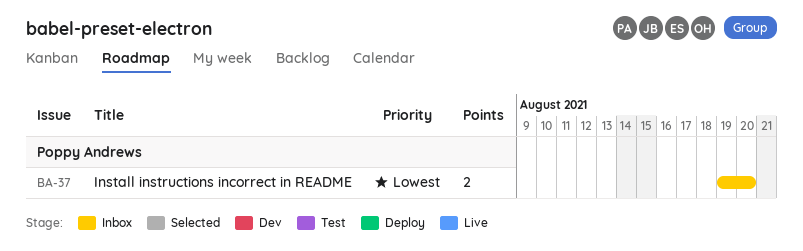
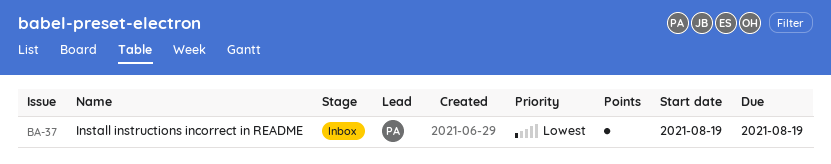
BA-37, estimate: 2 -> 1
BA-37, due: Aug 20 -> Aug 19

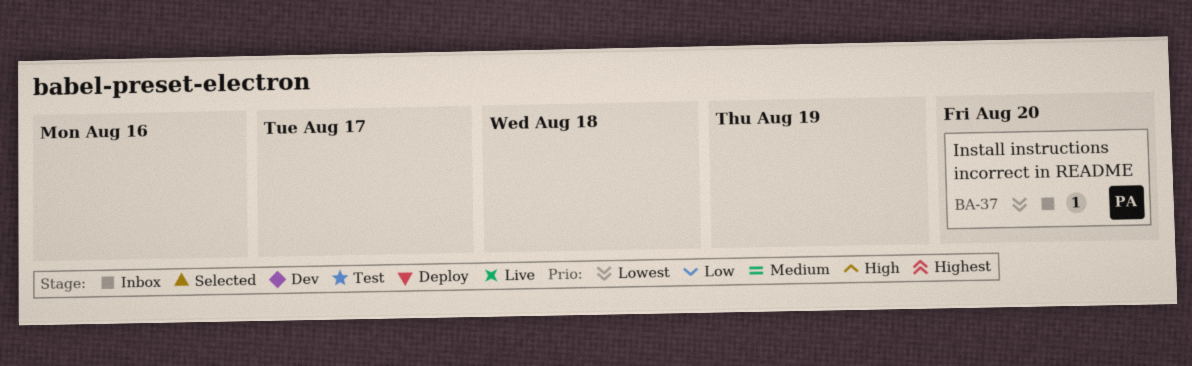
BA-37, due: Aug 19 -> Aug 20

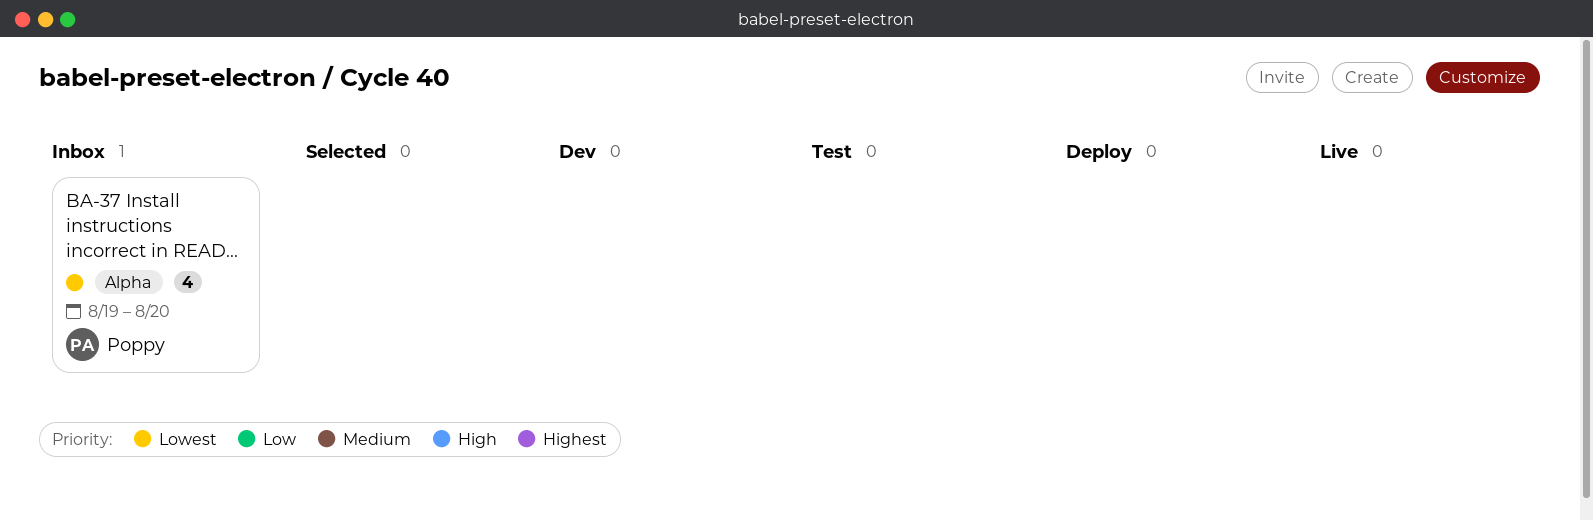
BA-37, estimate: 1 -> 4

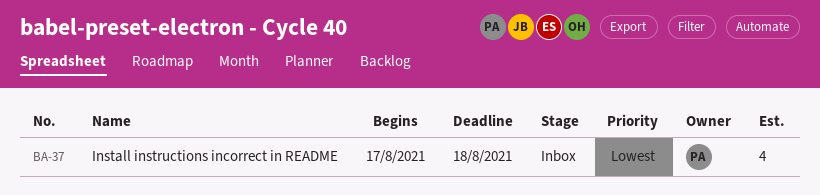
BA-37, start: Aug 19 -> Aug 17
BA-37, due: Aug 20 -> Aug 18

